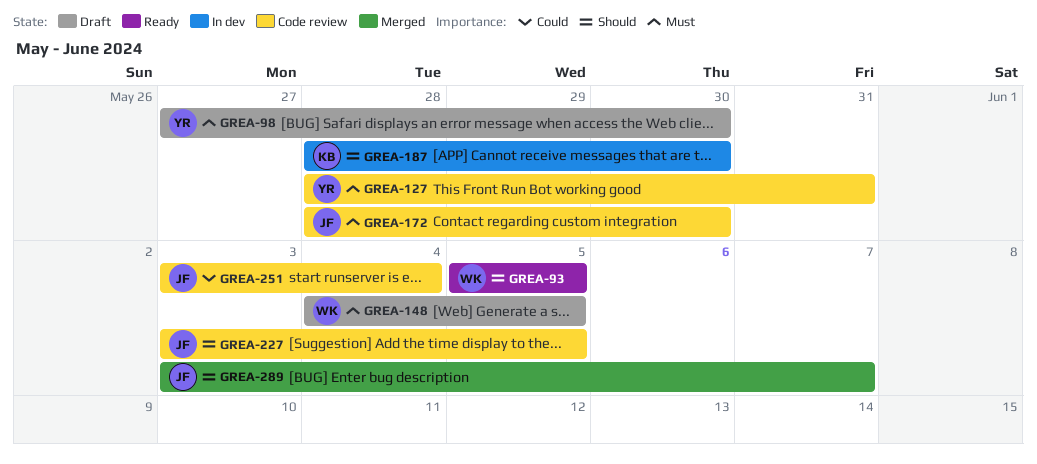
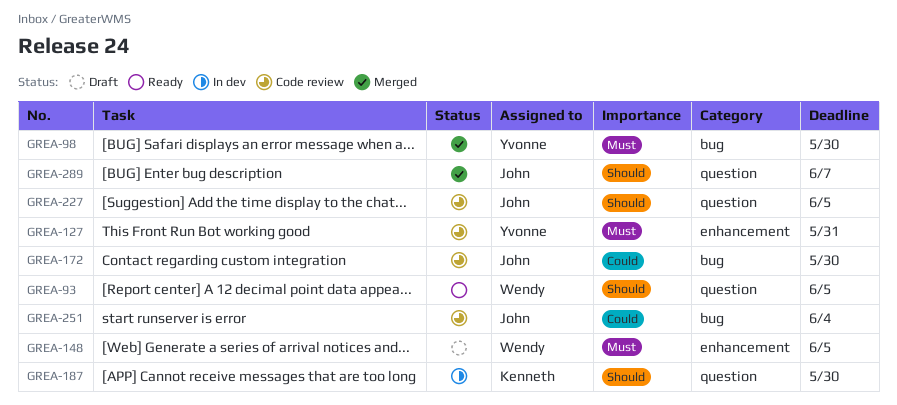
GREA-98, status: Draft -> Merged
GREA-172, priority: Must -> Could

